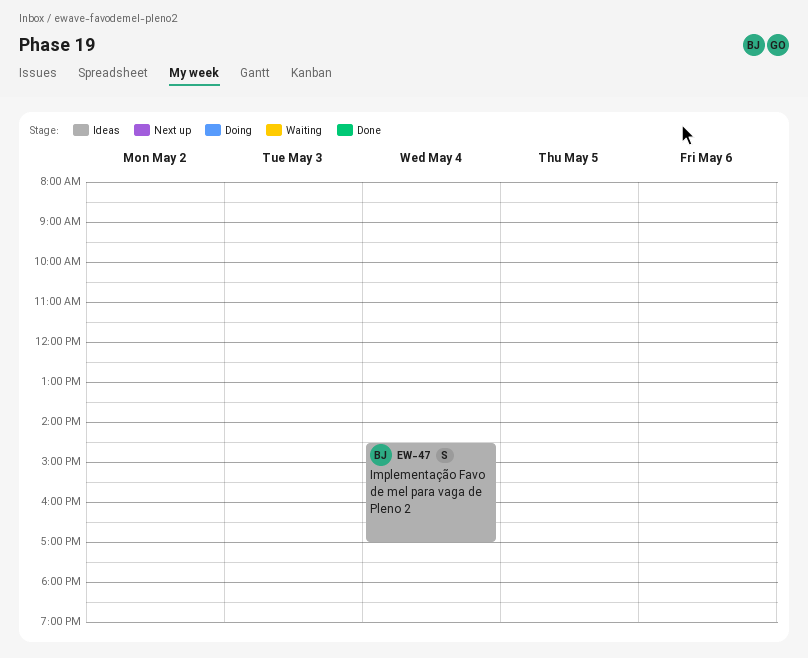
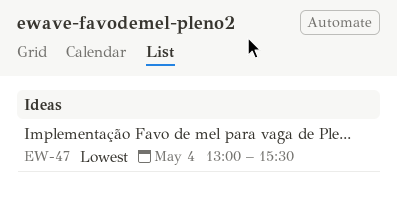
EW-47, begins: 14:30 -> 13:00
EW-47, ends: 17:00 -> 15:30

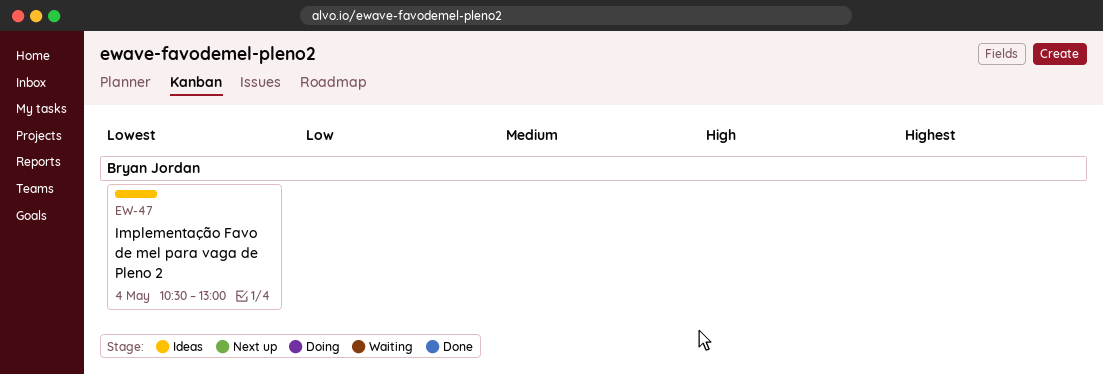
EW-47, begins: 13:00 -> 10:30
EW-47, ends: 15:30 -> 13:00

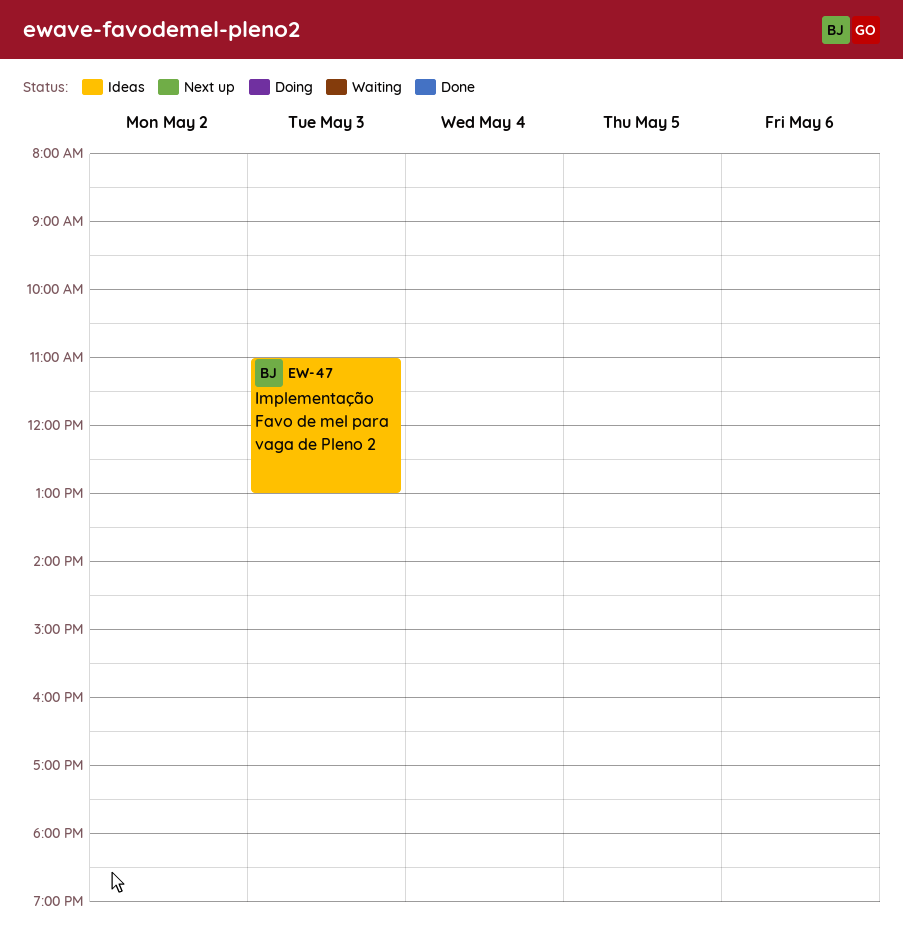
EW-47, day: May 4 -> May 3
EW-47, begins: 10:30 -> 11:00

